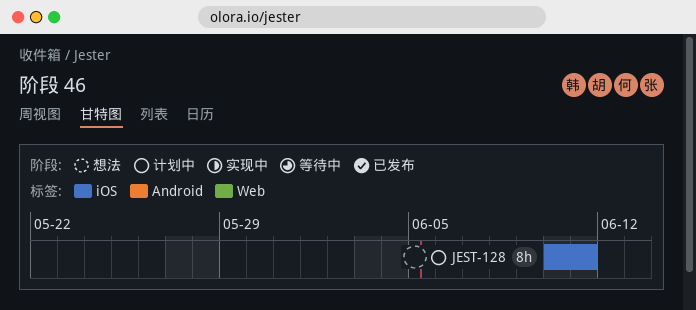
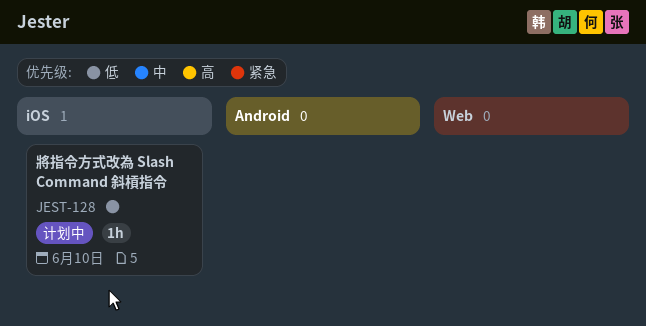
JEST-128, estimate: 8h -> 1h
JEST-128, due: Jun 11 -> Jun 10

